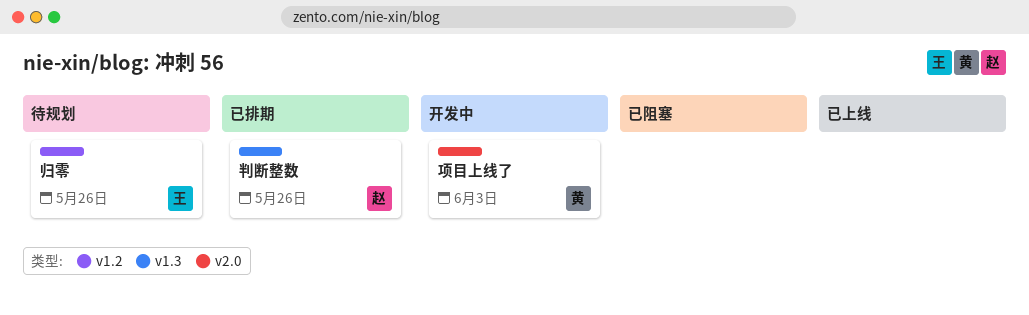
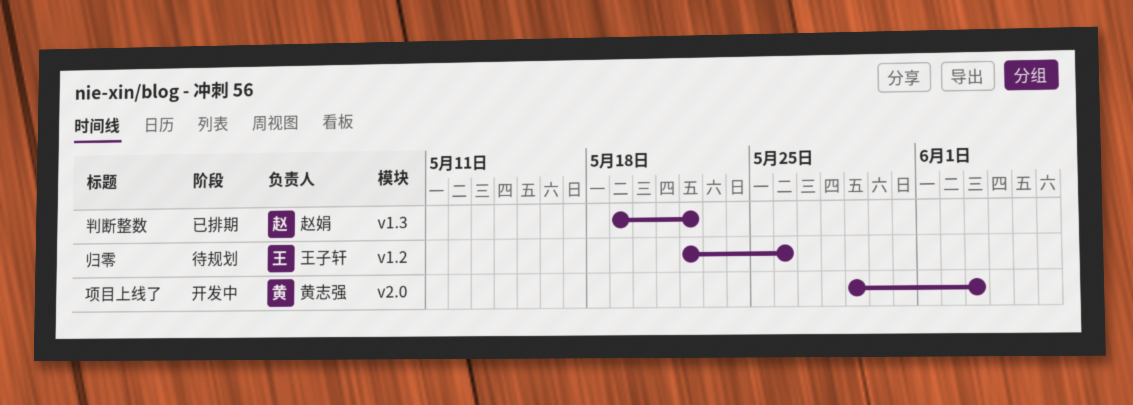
判断整数, due: May 26 -> May 22

